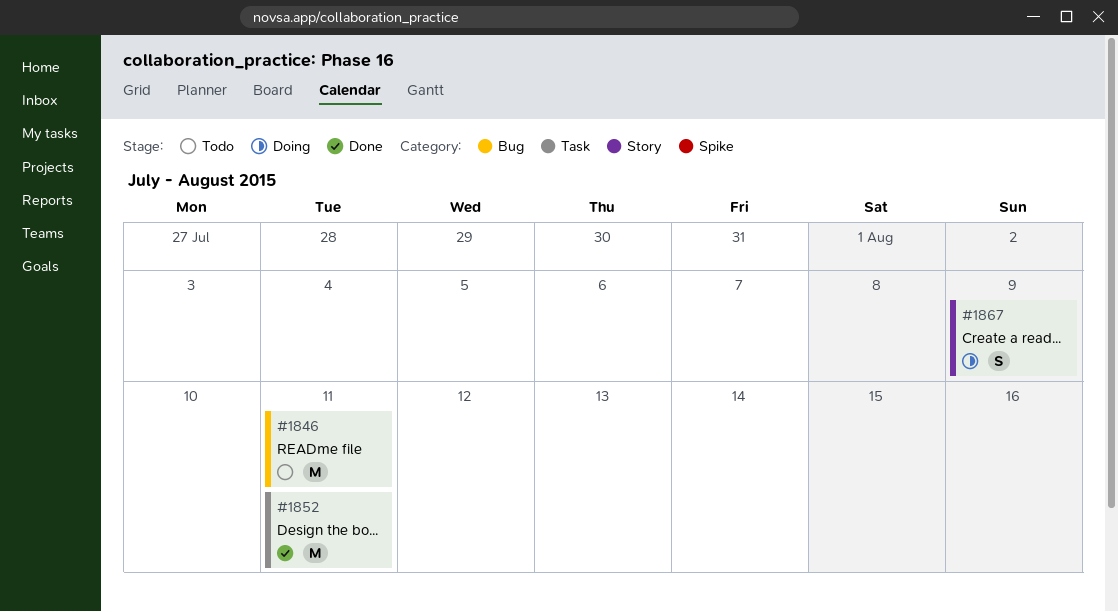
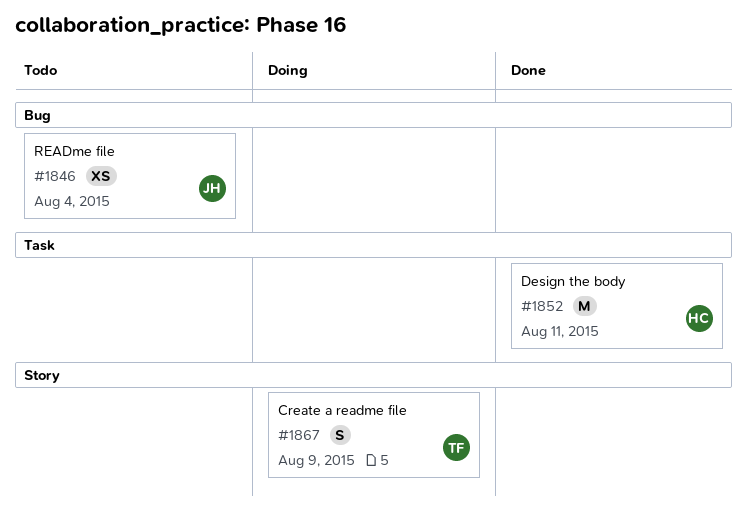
#1846, estimate: M -> XS
#1846, due: Aug 11 -> Aug 4

